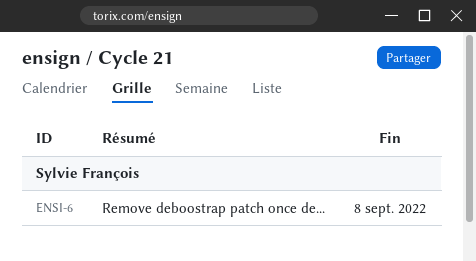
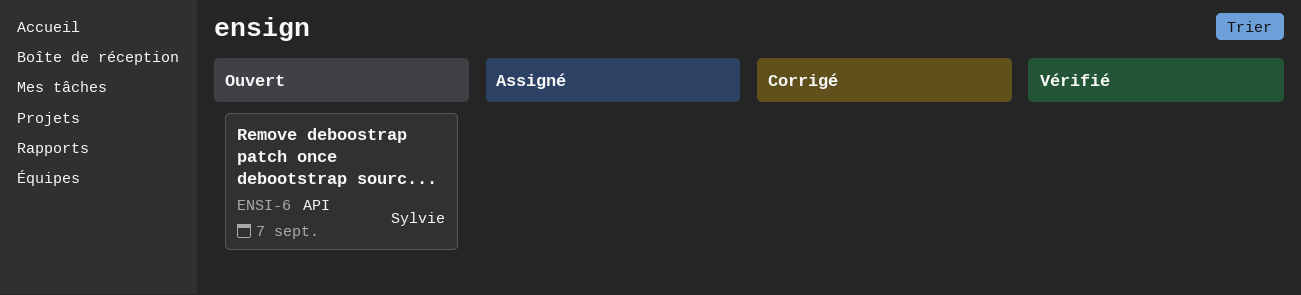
ENSI-6, due: Sep 8 -> Sep 7

